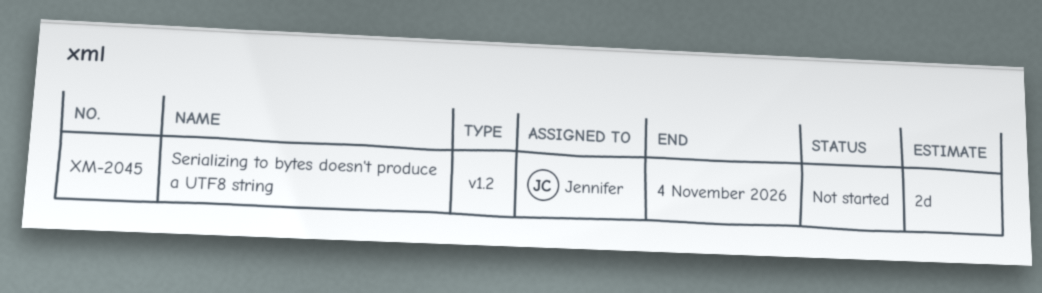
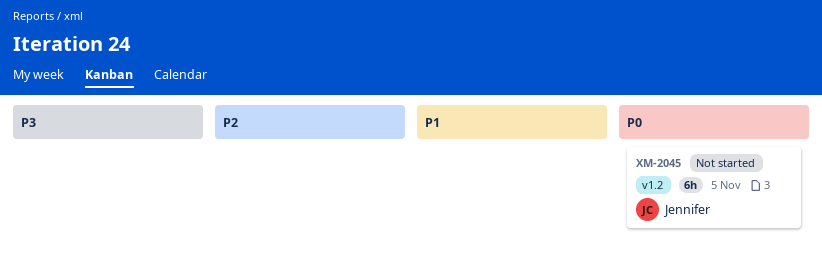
XM-2045, estimate: 2d -> 6h
XM-2045, due: Nov 4 -> Nov 5

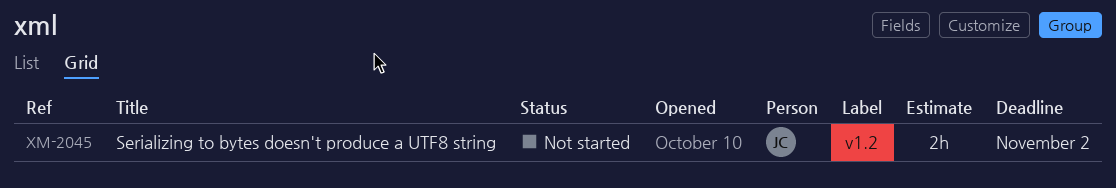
XM-2045, estimate: 6h -> 2h
XM-2045, due: Nov 5 -> Nov 2

